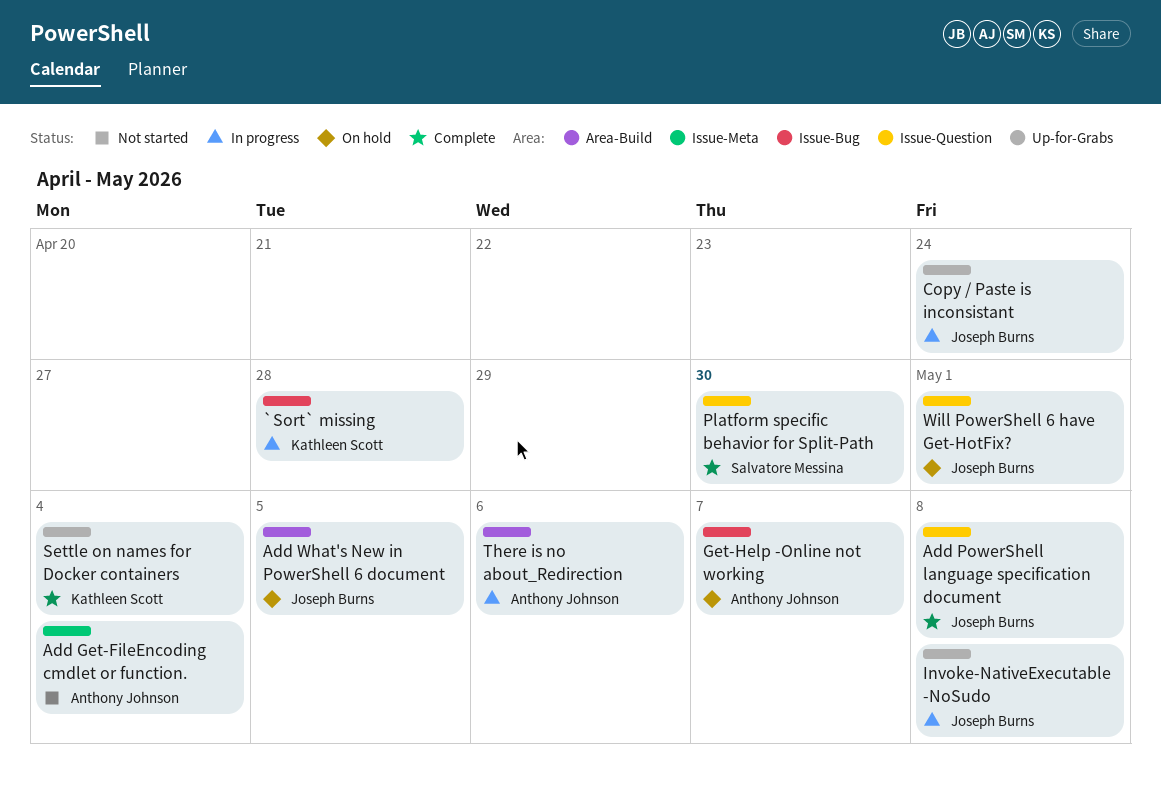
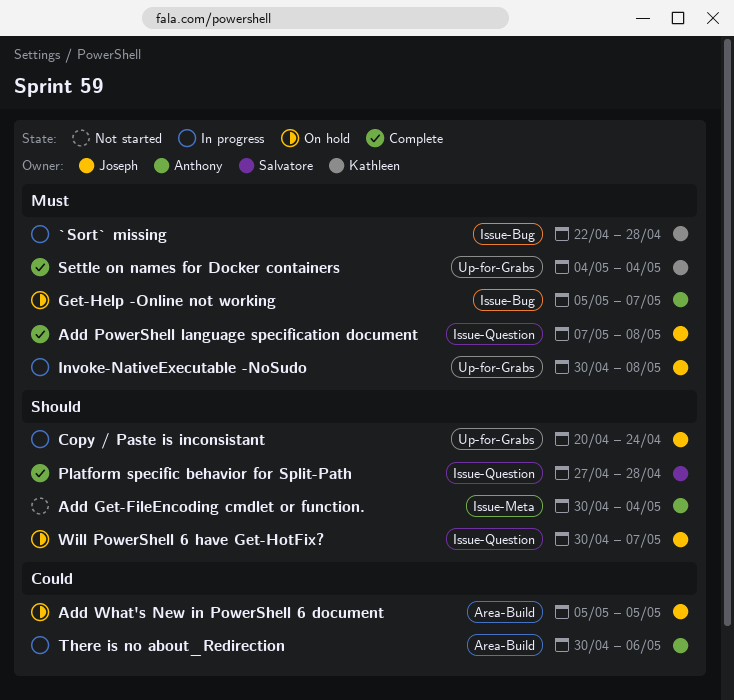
Platform specific behavior for Split-Path, due: Apr 30 -> Apr 28
Will PowerShell 6 have Get-HotFix?, due: May 1 -> May 7

